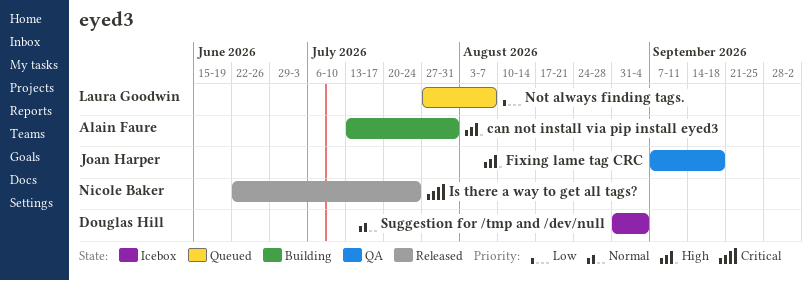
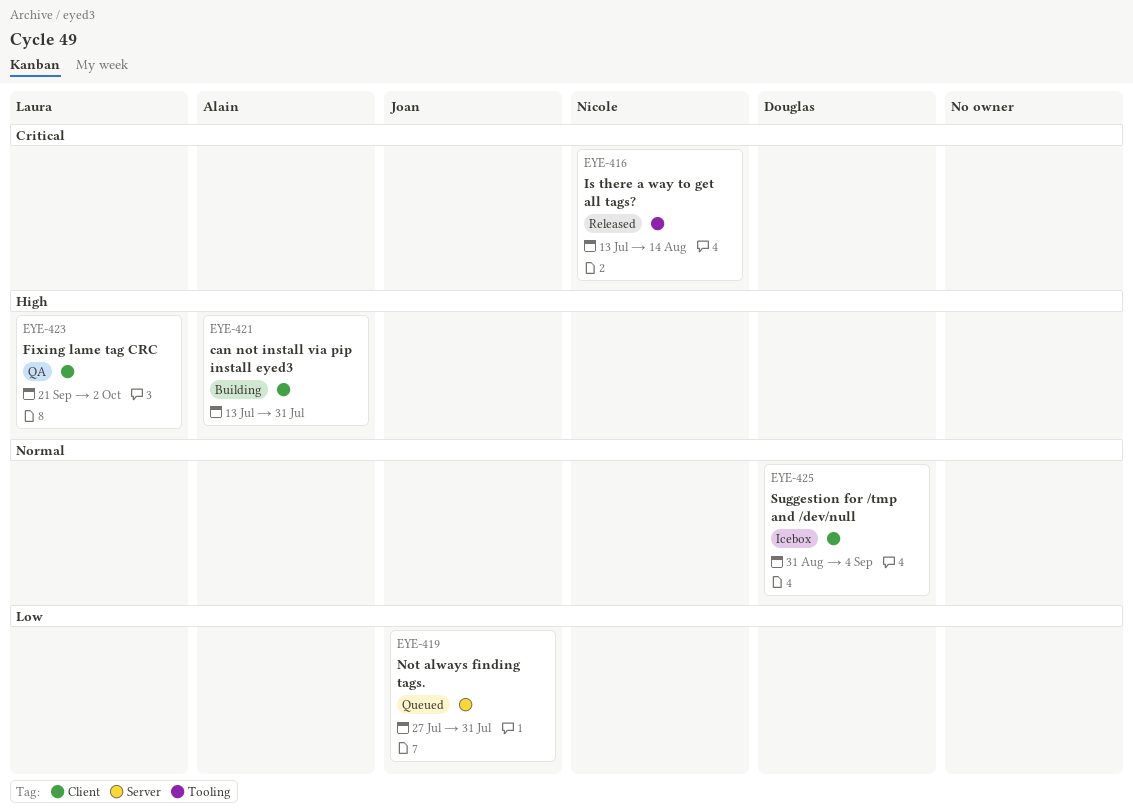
Fixing lame tag CRC, owner: Joan Harper -> Laura Goodwin
Fixing lame tag CRC, start: Sep 7 -> Sep 21
Fixing lame tag CRC, due: Sep 18 -> Oct 2
Is there a way to get all tags?, start: Jun 22 -> Jul 13
Is there a way to get all tags?, due: Jul 24 -> Aug 14
Not always finding tags., owner: Laura Goodwin -> Joan Harper
Not always finding tags., due: Aug 7 -> Jul 31

